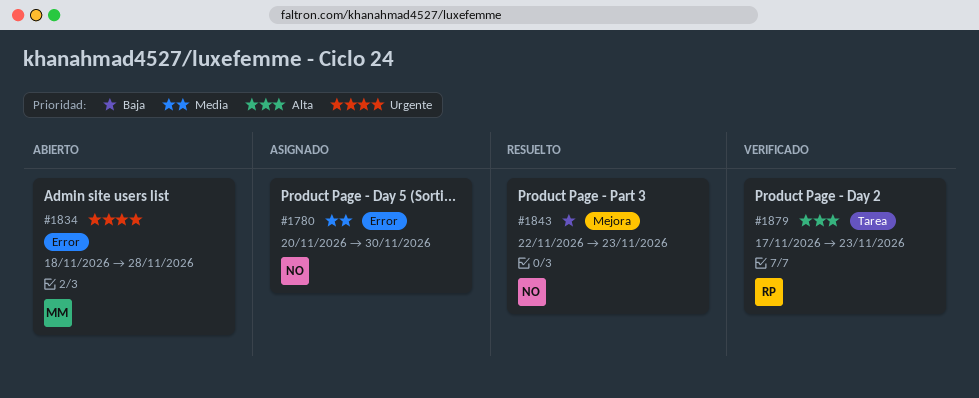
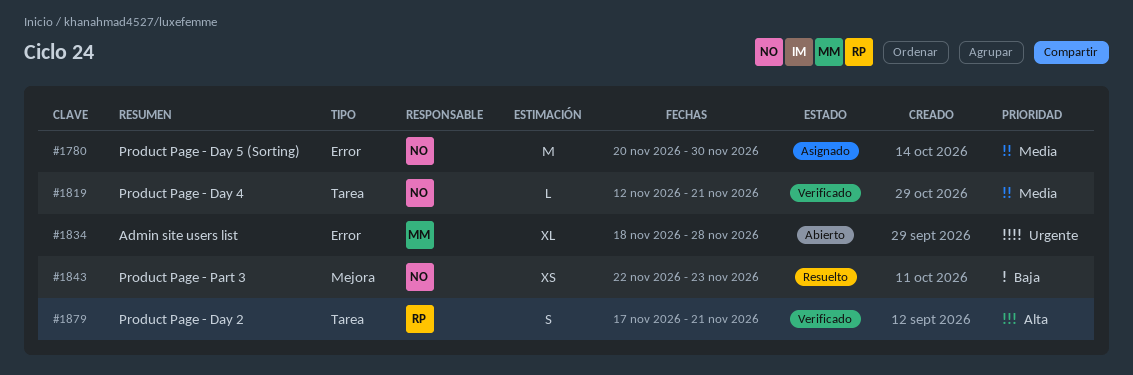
#1819: none -> present
#1879, due: Nov 23 -> Nov 21

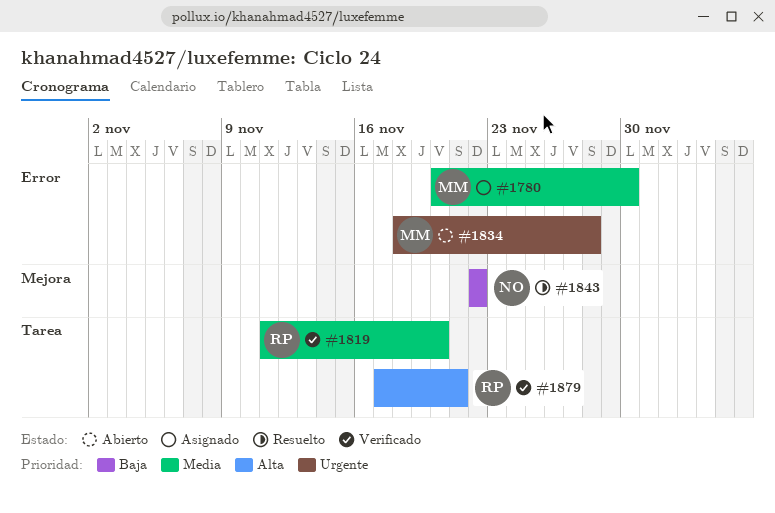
#1780, owner: NO -> MM
#1819, owner: NO -> RP
#1819, start: Nov 12 -> Nov 11
#1819, due: Nov 21 -> Nov 20
#1843, due: Nov 23 -> Nov 22

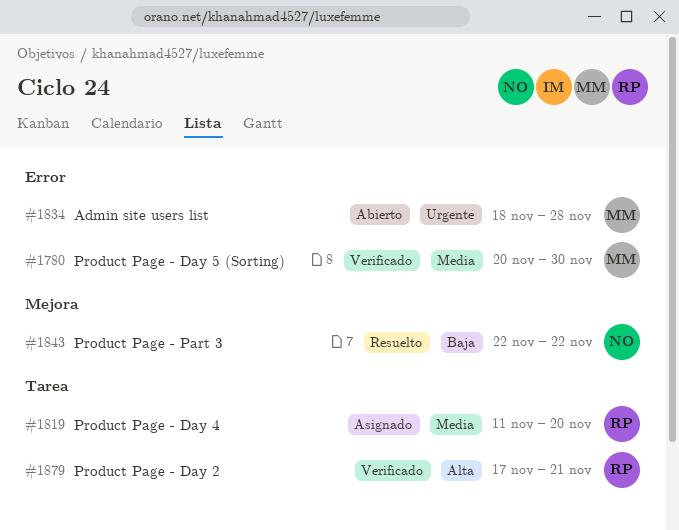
#1780, status: Asignado -> Verificado
#1819, status: Verificado -> Asignado

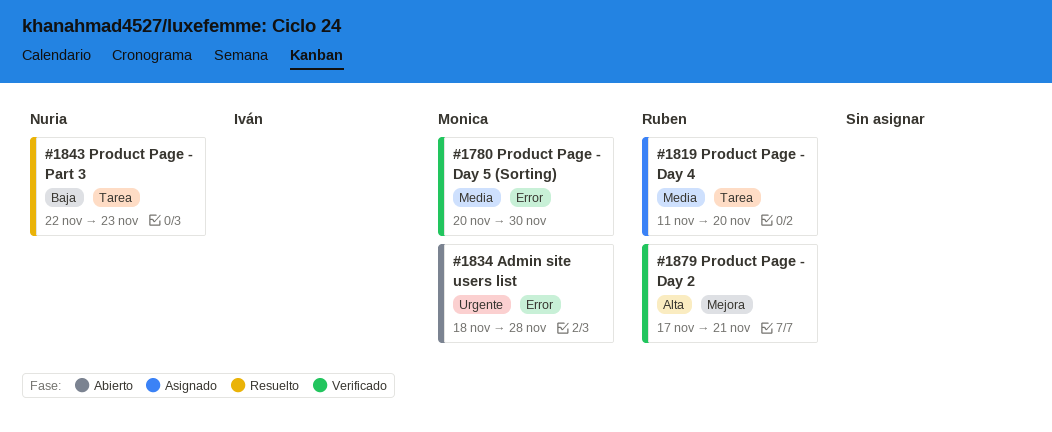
#1843, label: Mejora -> Tarea
#1843, due: Nov 22 -> Nov 23
#1879, label: Tarea -> Mejora

